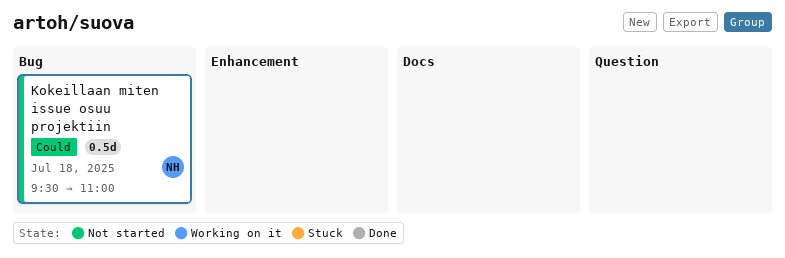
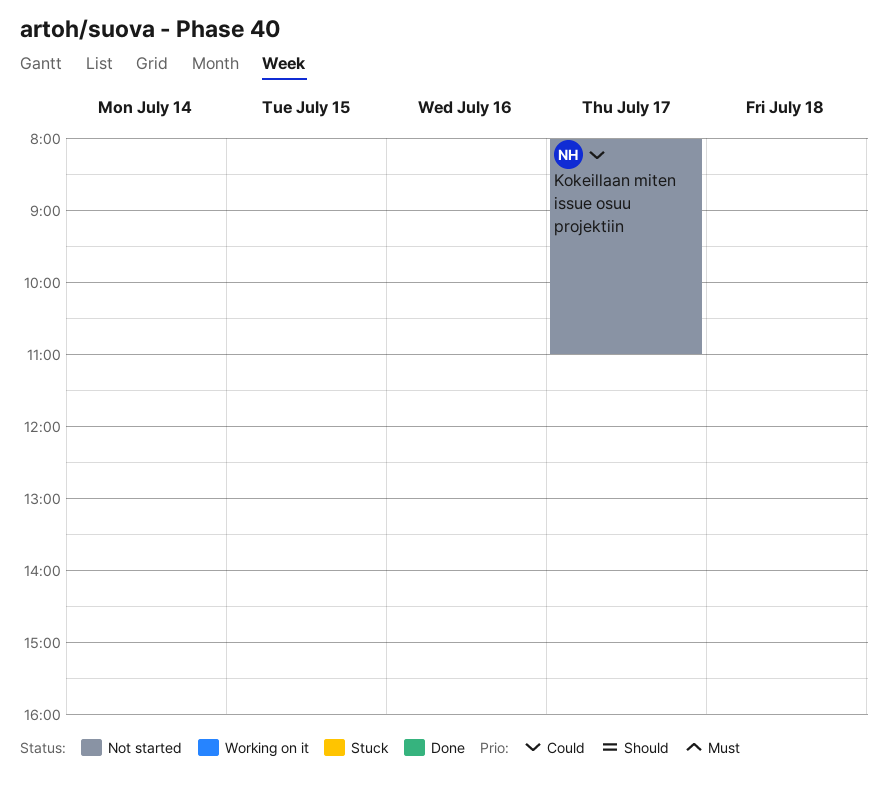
Kokeillaan miten issue osuu projektiin, day: Jul 18 -> Jul 17
Kokeillaan miten issue osuu projektiin, begins: 09:30 -> 08:00

